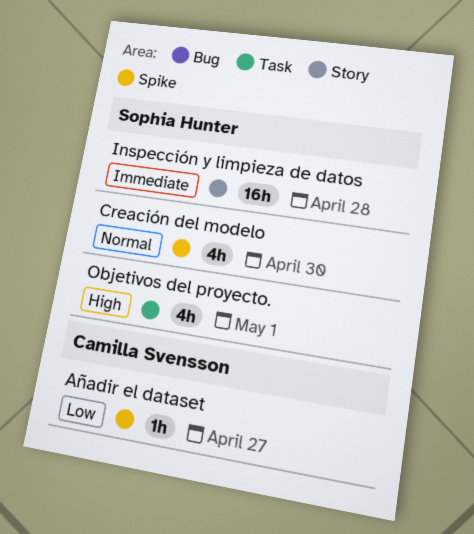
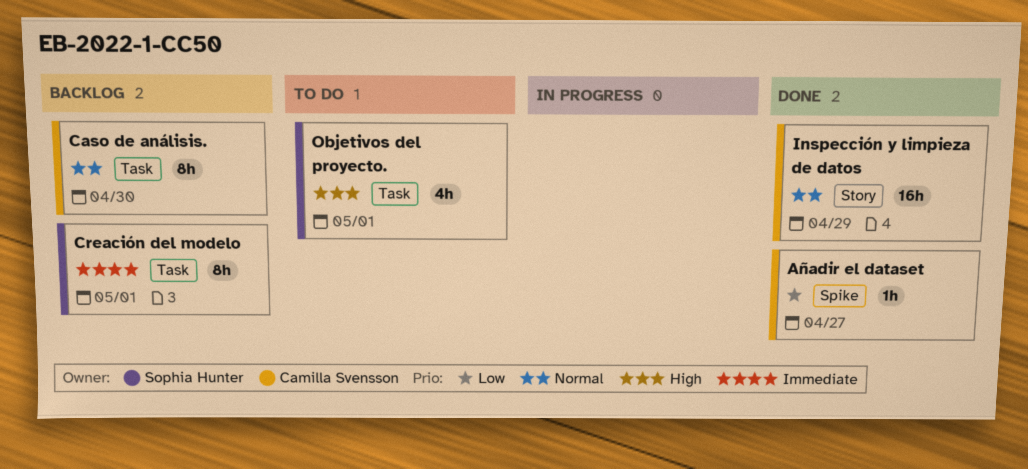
Caso de análisis.: none -> present
Creación del modelo, priority: Normal -> Immediate
Creación del modelo, label: Spike -> Task
Creación del modelo, estimate: 4h -> 8h
Creación del modelo, due: Apr 30 -> May 1
Inspección y limpieza de datos, owner: Sophia Hunter -> Camilla Svensson
Inspección y limpieza de datos, priority: Immediate -> Normal
Inspección y limpieza de datos, due: Apr 28 -> Apr 29

